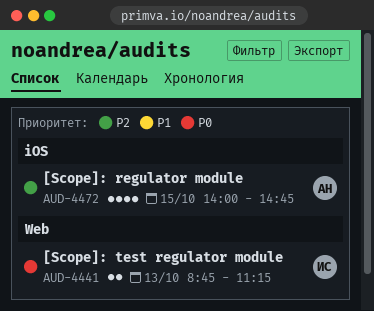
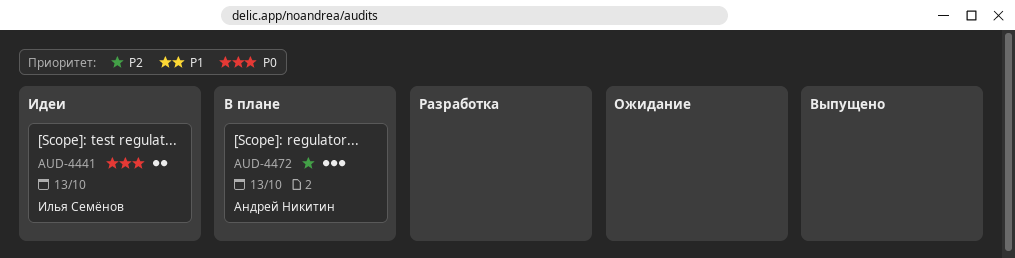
AUD-4472, estimate: 4 -> 3
AUD-4472, day: Oct 15 -> Oct 13

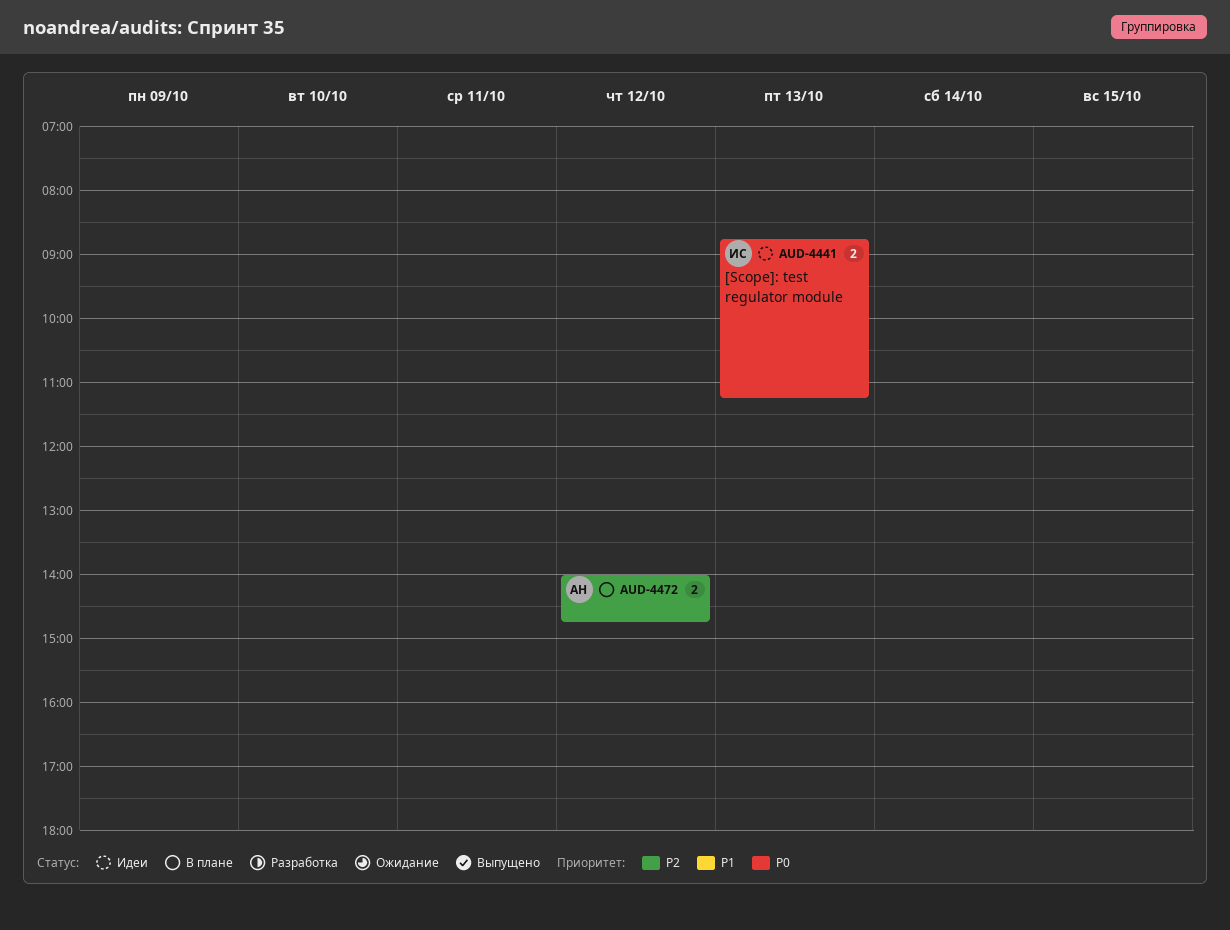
AUD-4472, estimate: 3 -> 2
AUD-4472, day: Oct 13 -> Oct 12

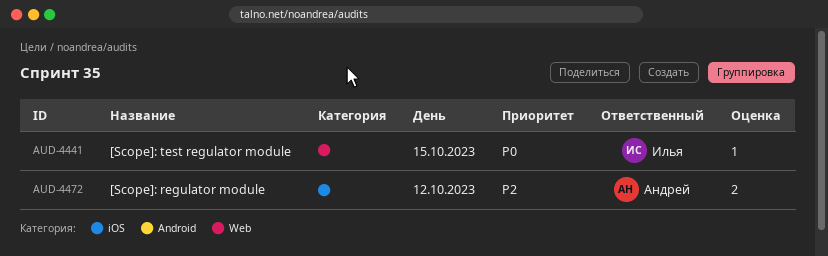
AUD-4441, estimate: 2 -> 1
AUD-4441, day: Oct 13 -> Oct 15

